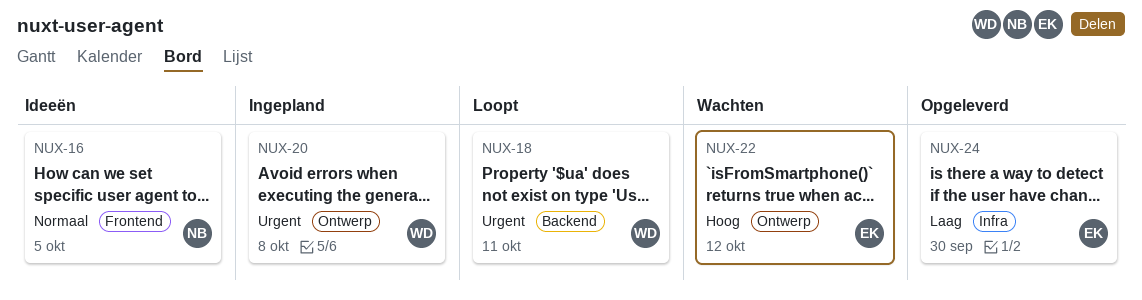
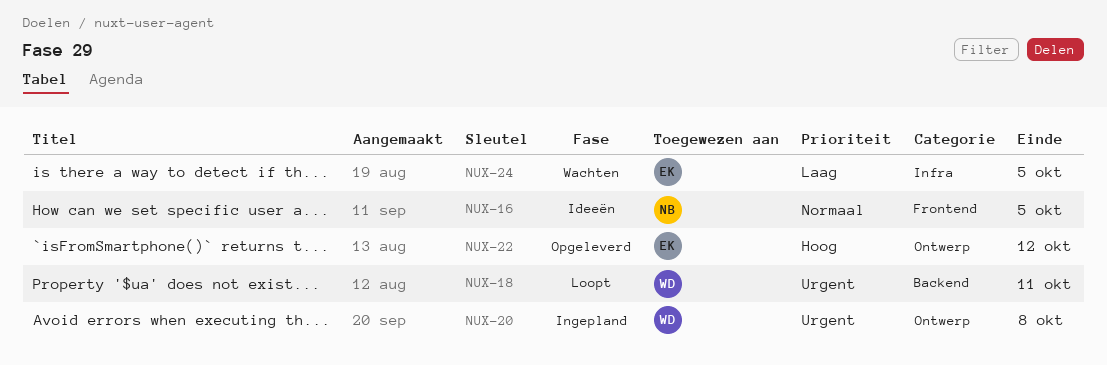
NUX-22, status: Wachten -> Opgeleverd
NUX-24, status: Opgeleverd -> Wachten
NUX-24, due: Sep 30 -> Oct 5

